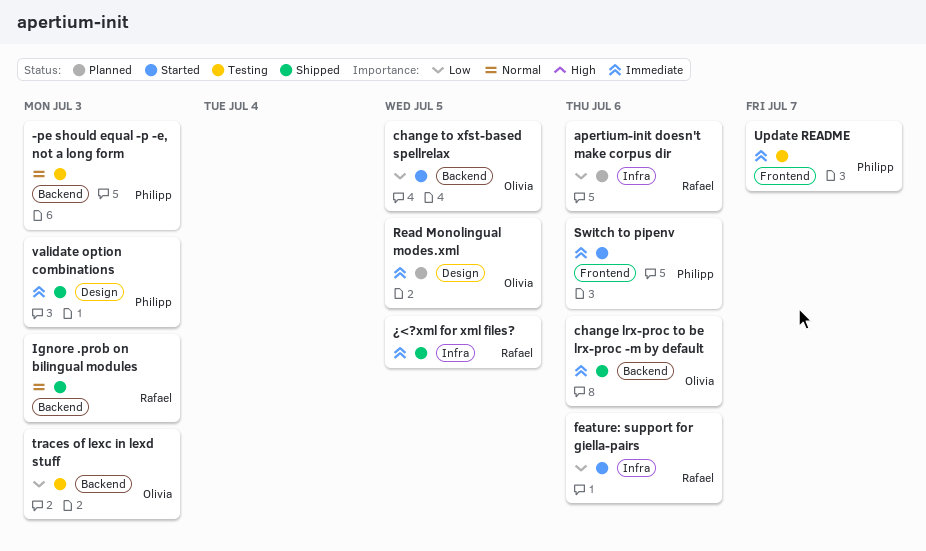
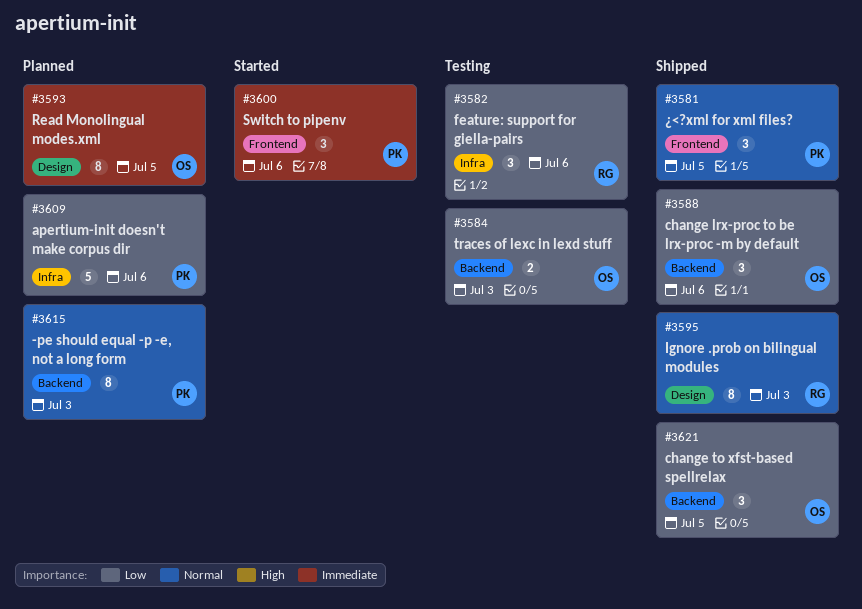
-pe should equal -p -e, not a long form, status: Testing -> Planned
apertium-init doesn't make corpus dir, owner: Rafael -> Philipp
change lrx-proc to be lrx-proc -m by default, priority: Immediate -> Low
change to xfst-based spellrelax, status: Started -> Shipped
feature: support for giella-pairs, status: Started -> Testing
Ignore .prob on bilingual modules, label: Backend -> Design
Update README: present -> none
validate option combinations: present -> none
¿<?xml for xml files?, owner: Rafael -> Philipp
¿<?xml for xml files?, priority: Immediate -> Normal
¿<?xml for xml files?, label: Infra -> Frontend

